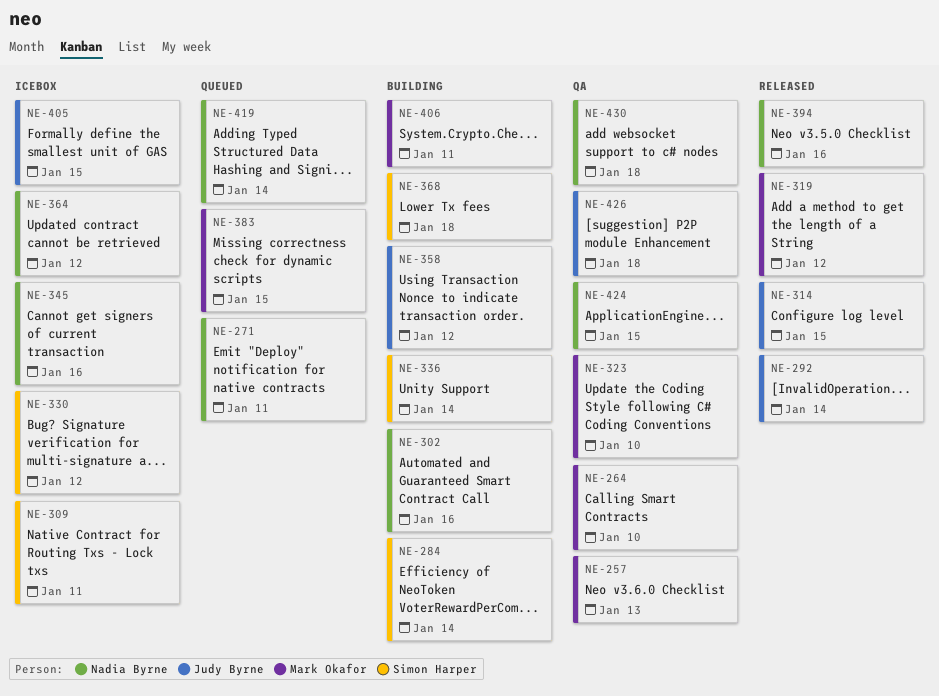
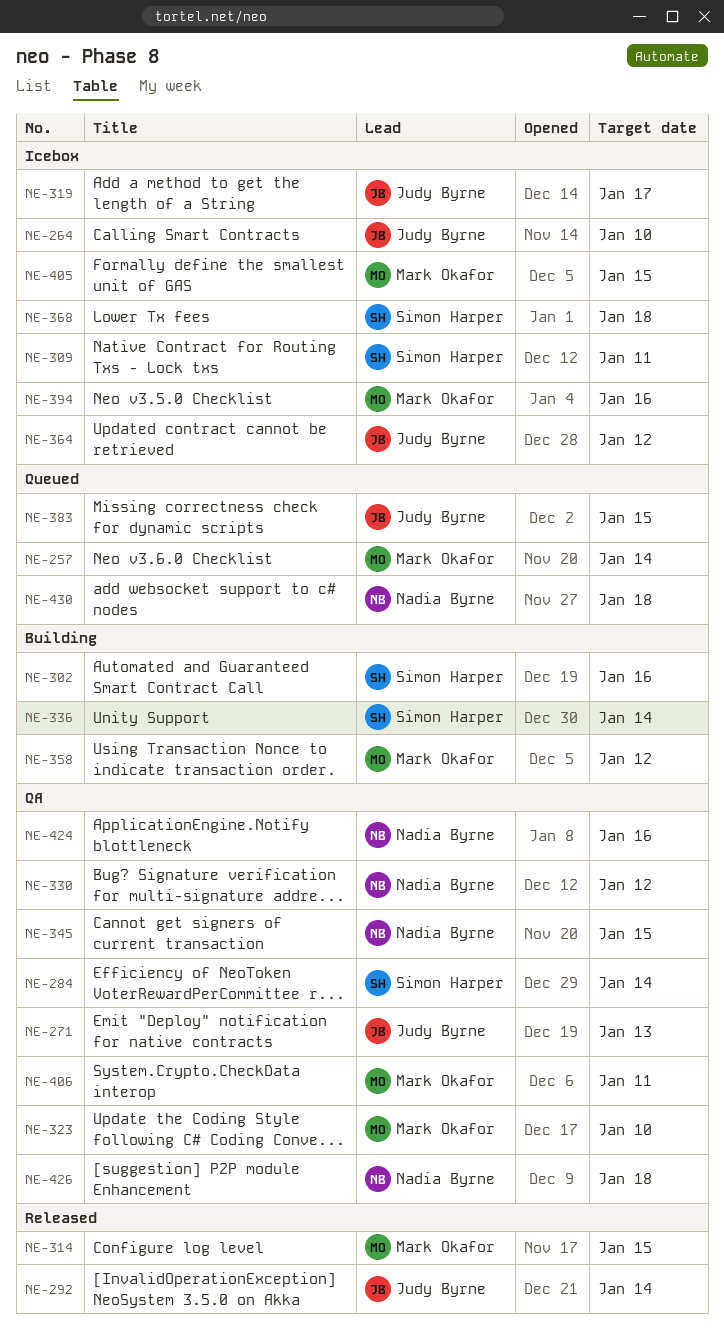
NE-257, status: QA -> Queued
NE-257, due: Jan 13 -> Jan 14
NE-264, status: QA -> Icebox
NE-264, owner: Mark Okafor -> Judy Byrne
NE-271, status: Queued -> QA
NE-271, owner: Nadia Byrne -> Judy Byrne
NE-271, due: Jan 11 -> Jan 13
NE-284, status: Building -> QA
NE-302, owner: Nadia Byrne -> Simon Harper
NE-314, owner: Judy Byrne -> Mark Okafor
NE-319, status: Released -> Icebox
NE-319, owner: Mark Okafor -> Judy Byrne
NE-319, due: Jan 12 -> Jan 17
NE-330, status: Icebox -> QA
NE-330, owner: Simon Harper -> Nadia Byrne
NE-345, status: Icebox -> QA
NE-345, due: Jan 16 -> Jan 15
NE-358, owner: Judy Byrne -> Mark Okafor
NE-364, owner: Nadia Byrne -> Judy Byrne
NE-368, status: Building -> Icebox
NE-383, owner: Mark Okafor -> Judy Byrne
NE-394, status: Released -> Icebox
NE-394, owner: Nadia Byrne -> Mark Okafor
NE-405, owner: Judy Byrne -> Mark Okafor
NE-406, status: Building -> QA
NE-419: present -> none
NE-424, due: Jan 15 -> Jan 16
NE-426, owner: Judy Byrne -> Nadia Byrne
NE-430, status: QA -> Queued

